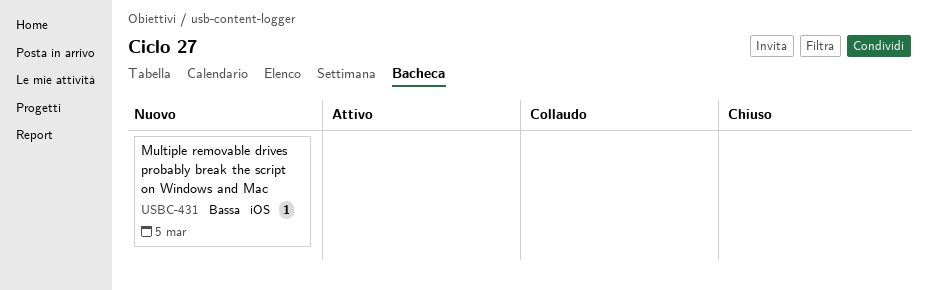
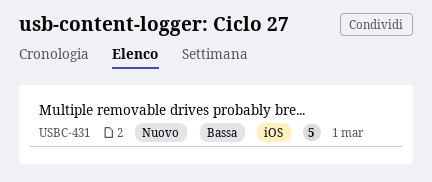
USBC-431, estimate: 1 -> 5
USBC-431, due: Mar 5 -> Mar 1

